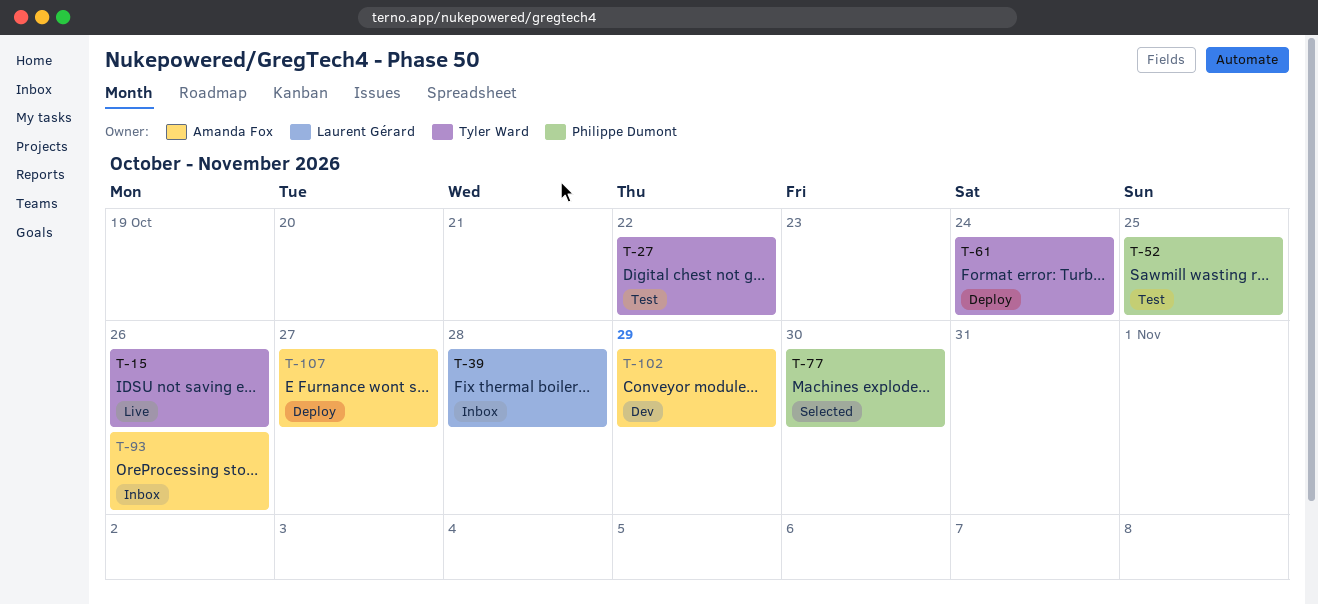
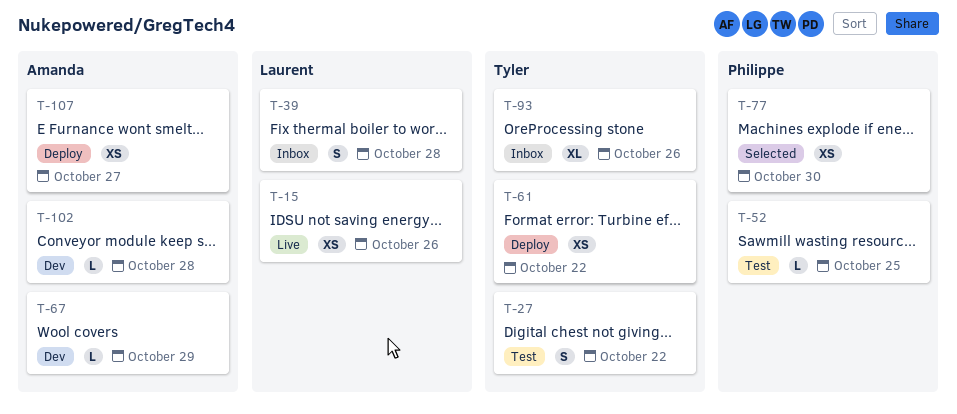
T-15, owner: Tyler Ward -> Laurent Gérard
T-61, due: Oct 24 -> Oct 22
T-67: none -> present
T-93, owner: Amanda Fox -> Tyler Ward
T-102, due: Oct 29 -> Oct 28

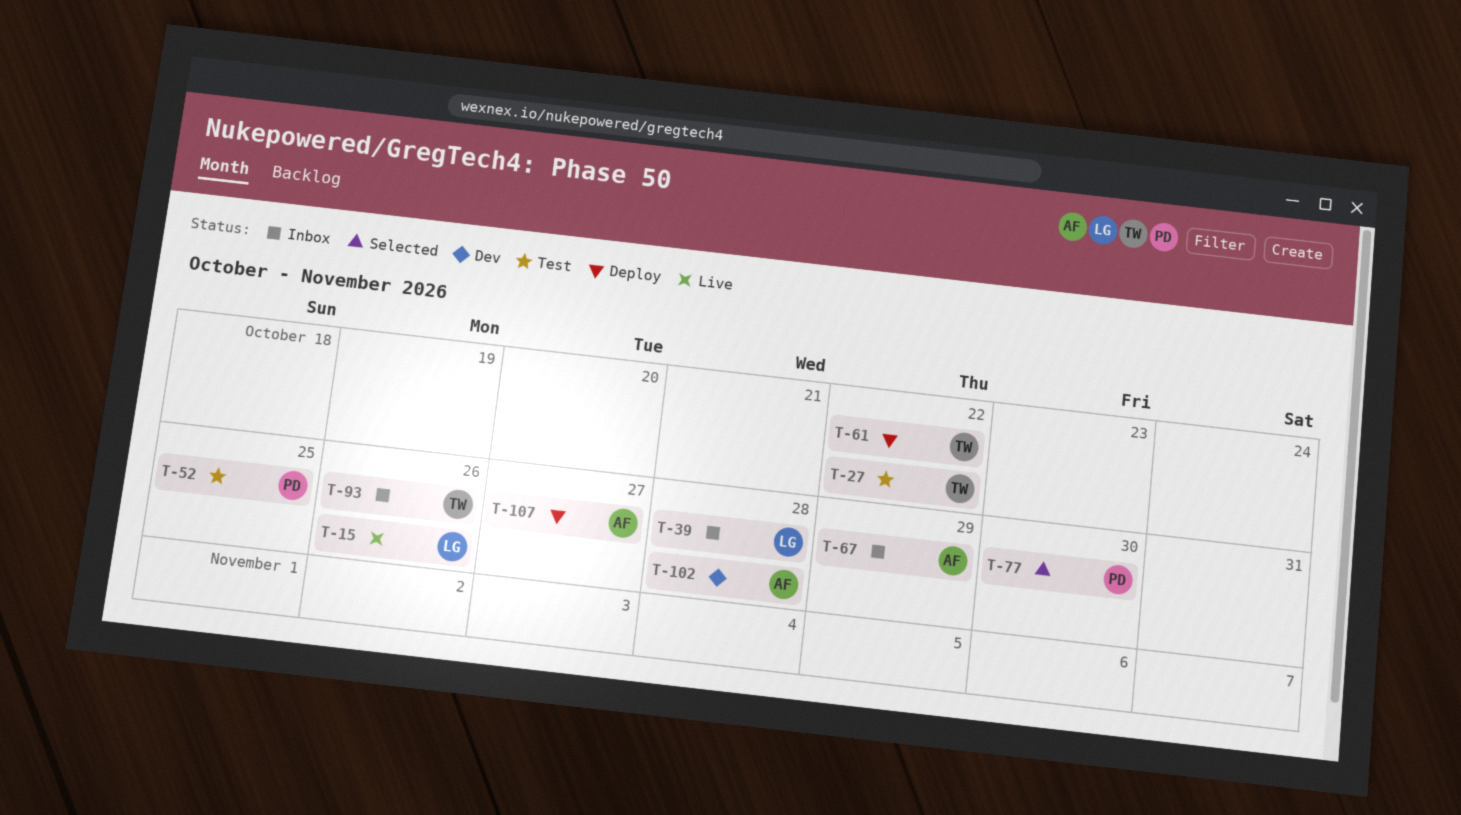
T-67, status: Dev -> Inbox

